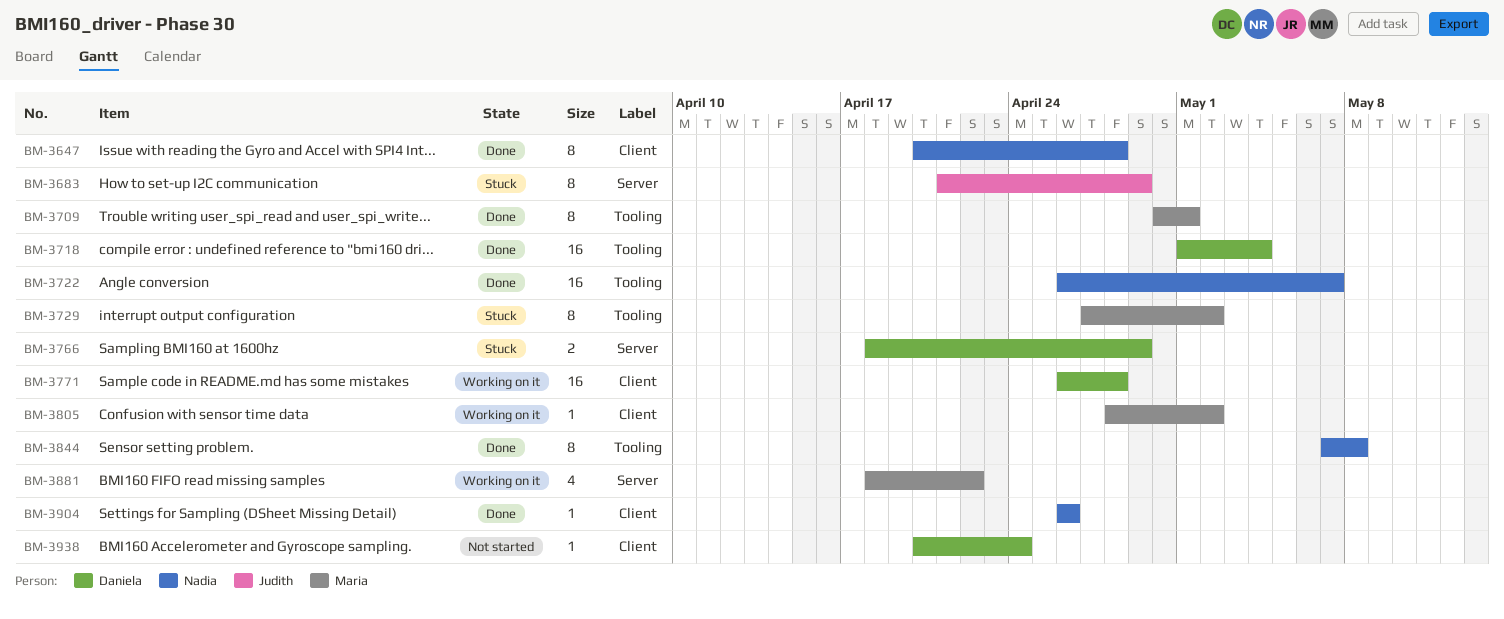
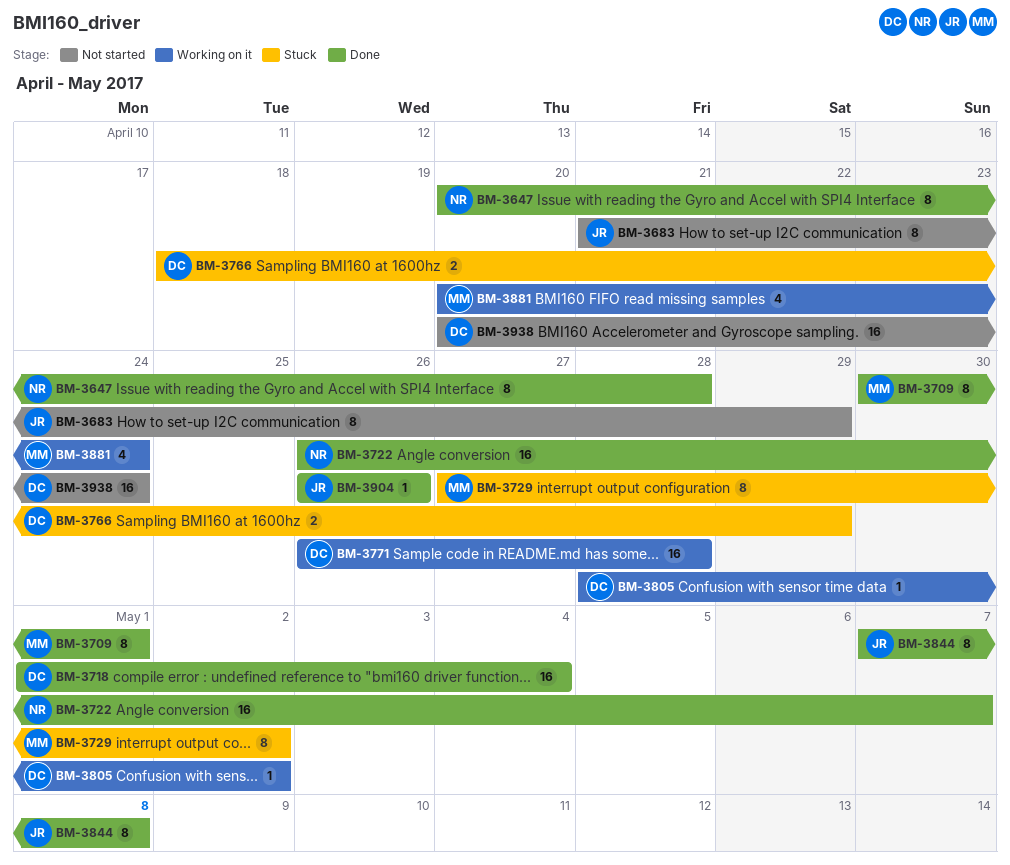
BM-3683, status: Stuck -> Not started
BM-3805, owner: Maria -> Daniela
BM-3844, owner: Nadia -> Judith
BM-3881, start: Apr 18 -> Apr 20
BM-3881, due: Apr 22 -> Apr 24
BM-3904, owner: Nadia -> Judith
BM-3938, estimate: 1 -> 16

